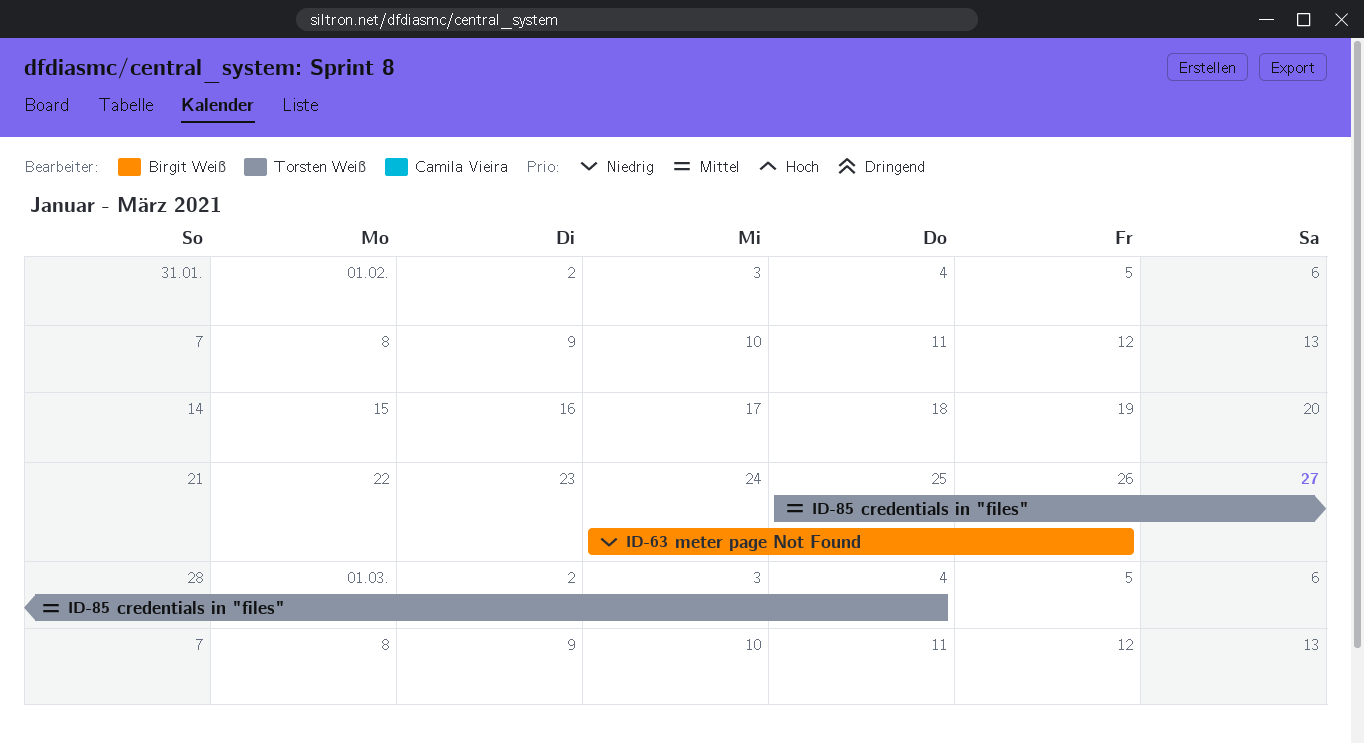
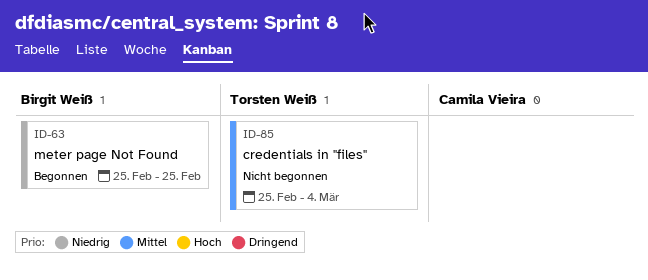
ID-63, start: Feb 24 -> Feb 25
ID-63, due: Feb 26 -> Feb 25

